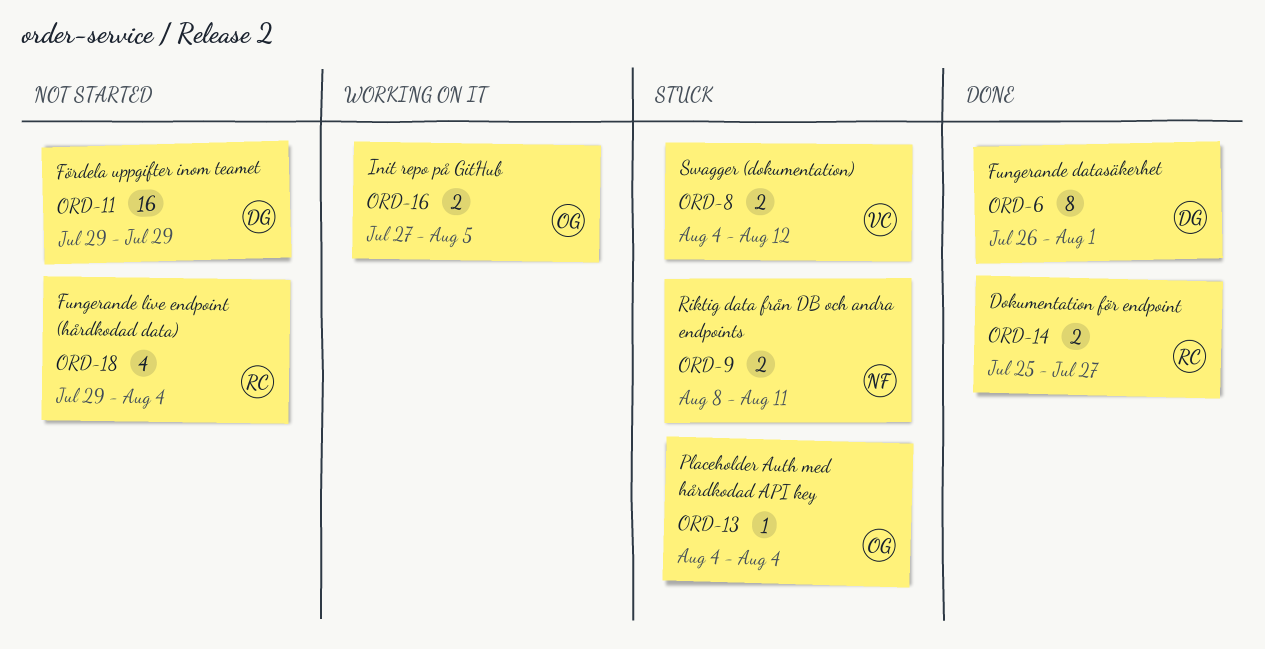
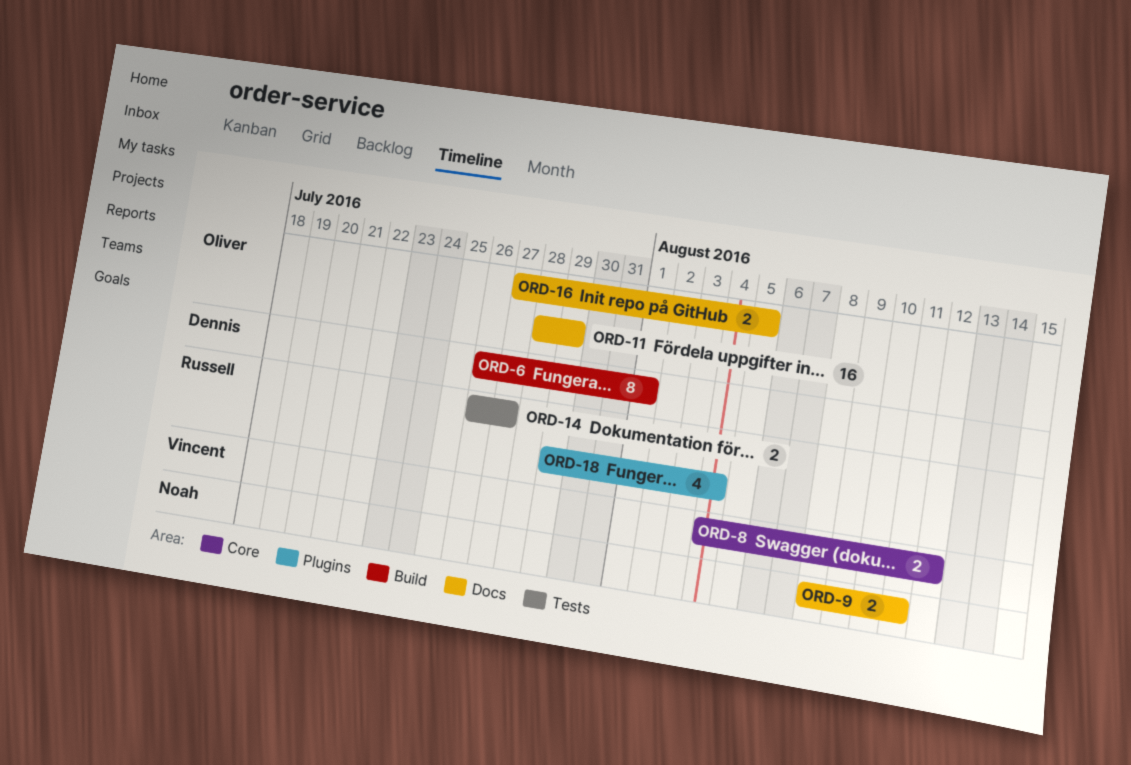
ORD-11, owner: Dennis -> Oliver
ORD-11, start: Jul 29 -> Jul 28
ORD-13: present -> none
ORD-14, start: Jul 25 -> Jul 26

